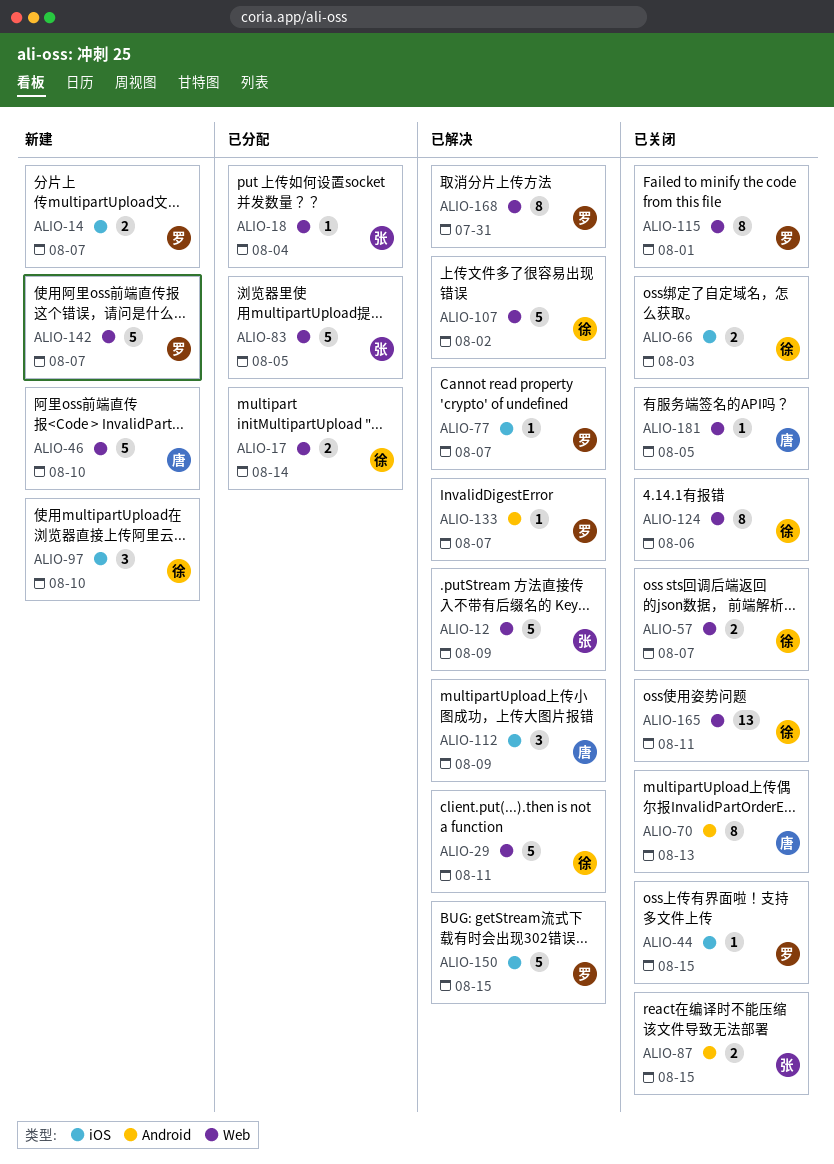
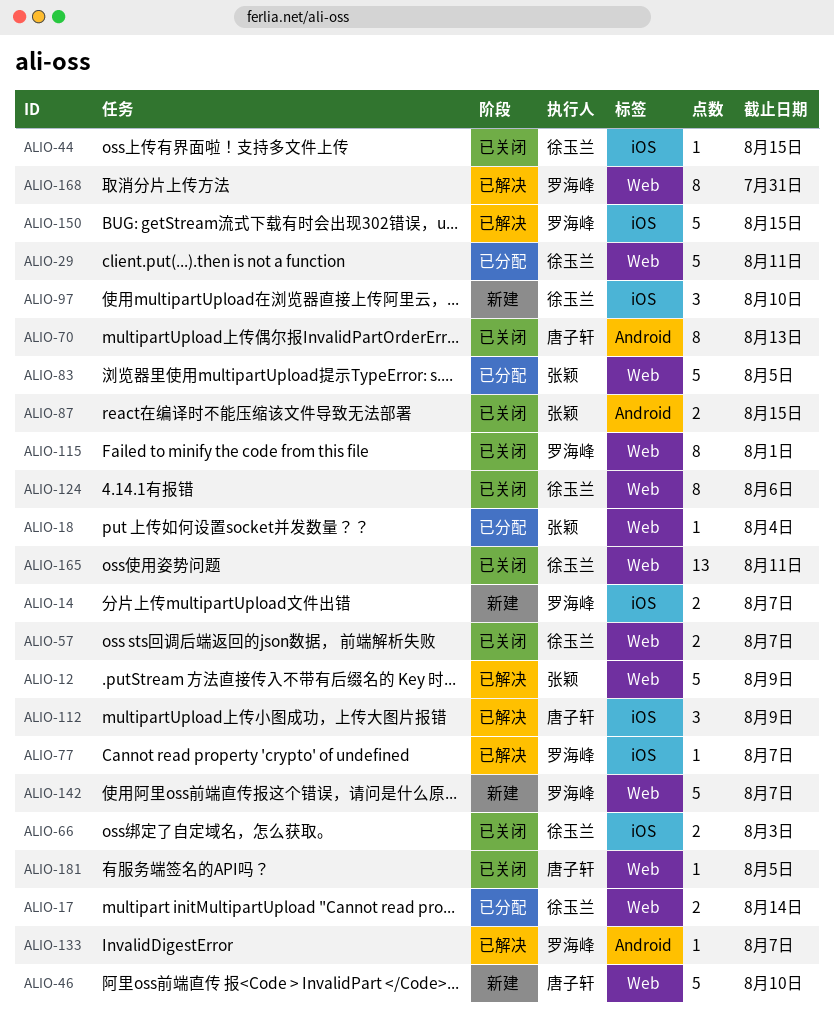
ALIO-29, status: 已解决 -> 已分配
ALIO-44, owner: 罗海峰 -> 徐玉兰
ALIO-107: present -> none

